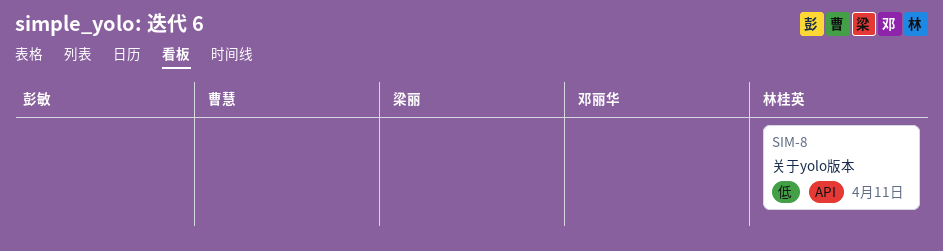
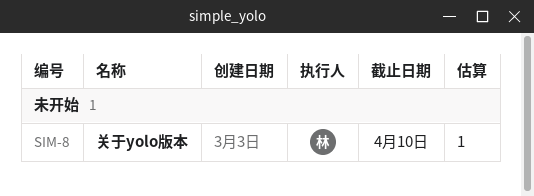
SIM-8, due: Apr 11 -> Apr 10

